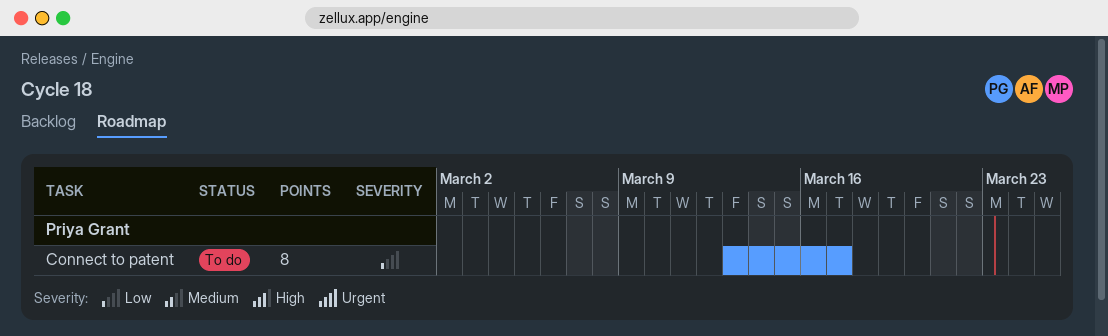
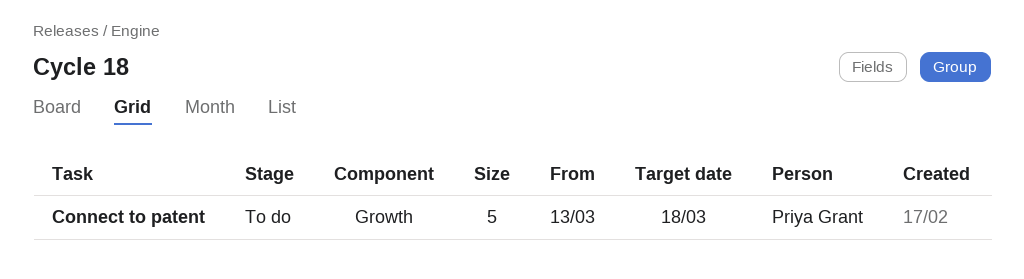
Connect to patent, estimate: 8 -> 5
Connect to patent, due: Mar 17 -> Mar 18

